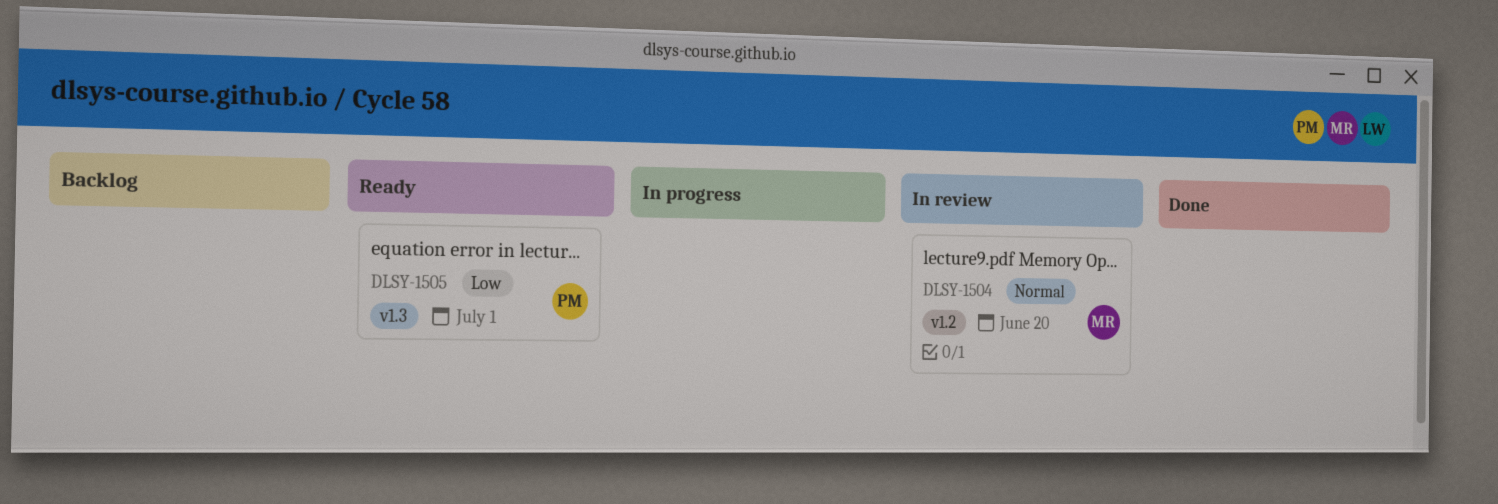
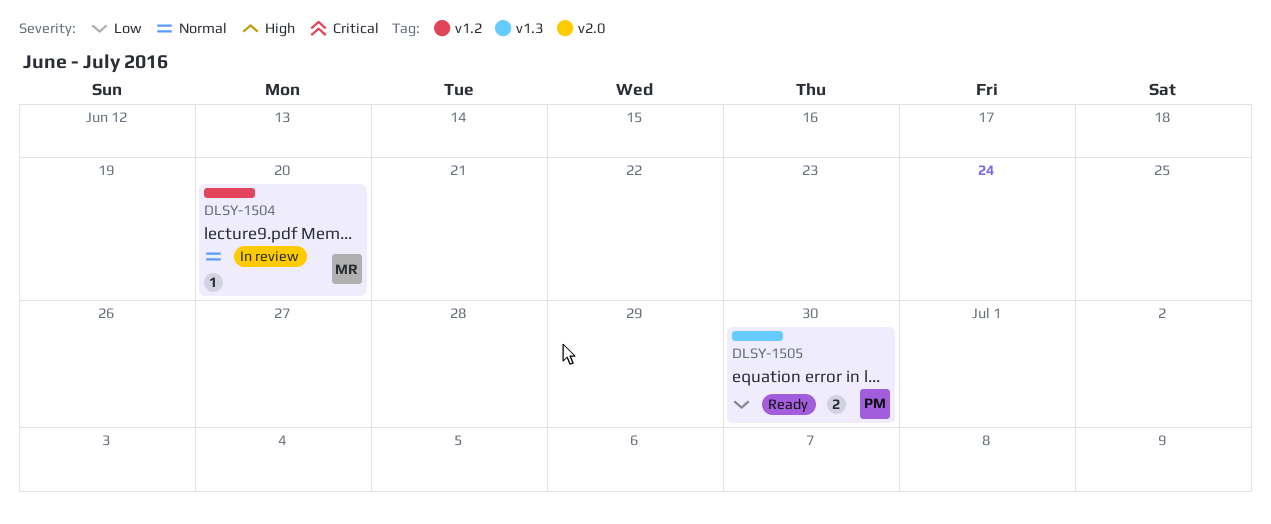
DLSY-1505, due: Jul 1 -> Jun 30

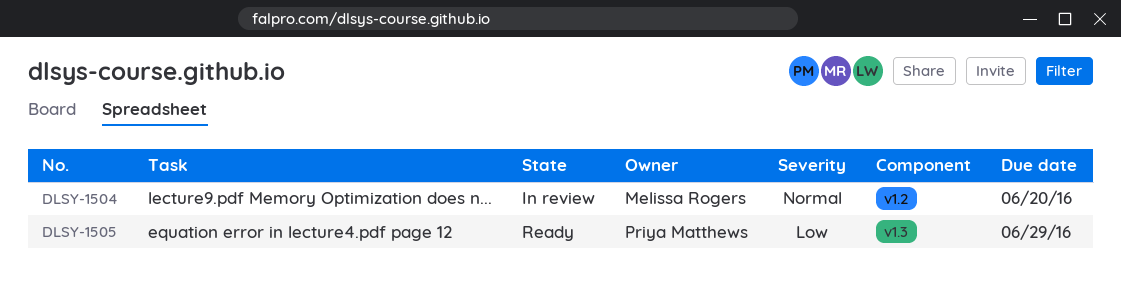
DLSY-1505, due: Jun 30 -> Jun 29

